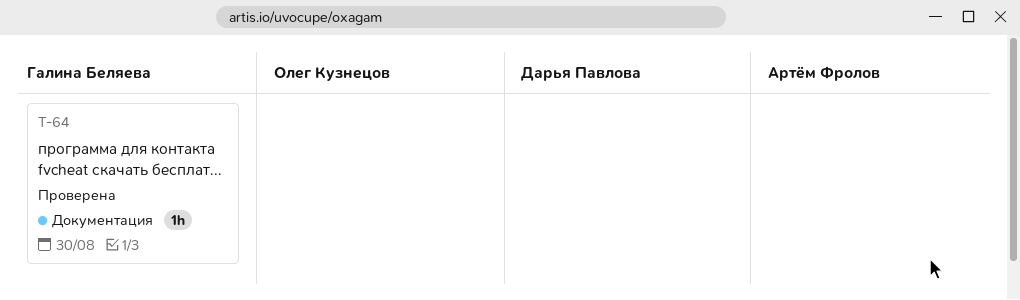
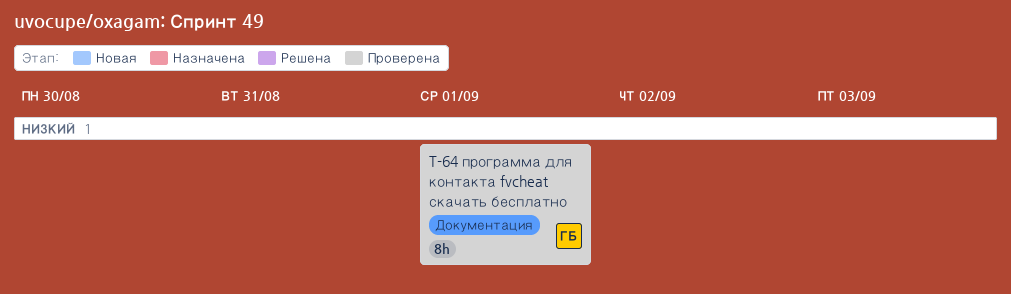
T-64, estimate: 1h -> 8h
T-64, due: Aug 30 -> Sep 1

